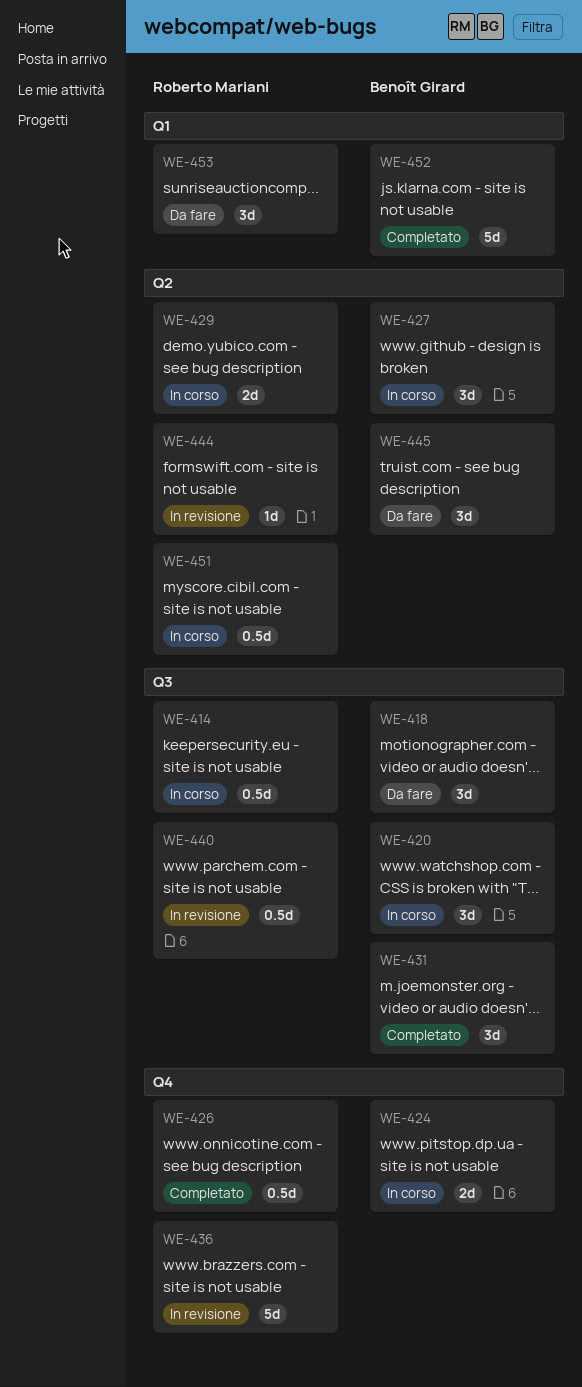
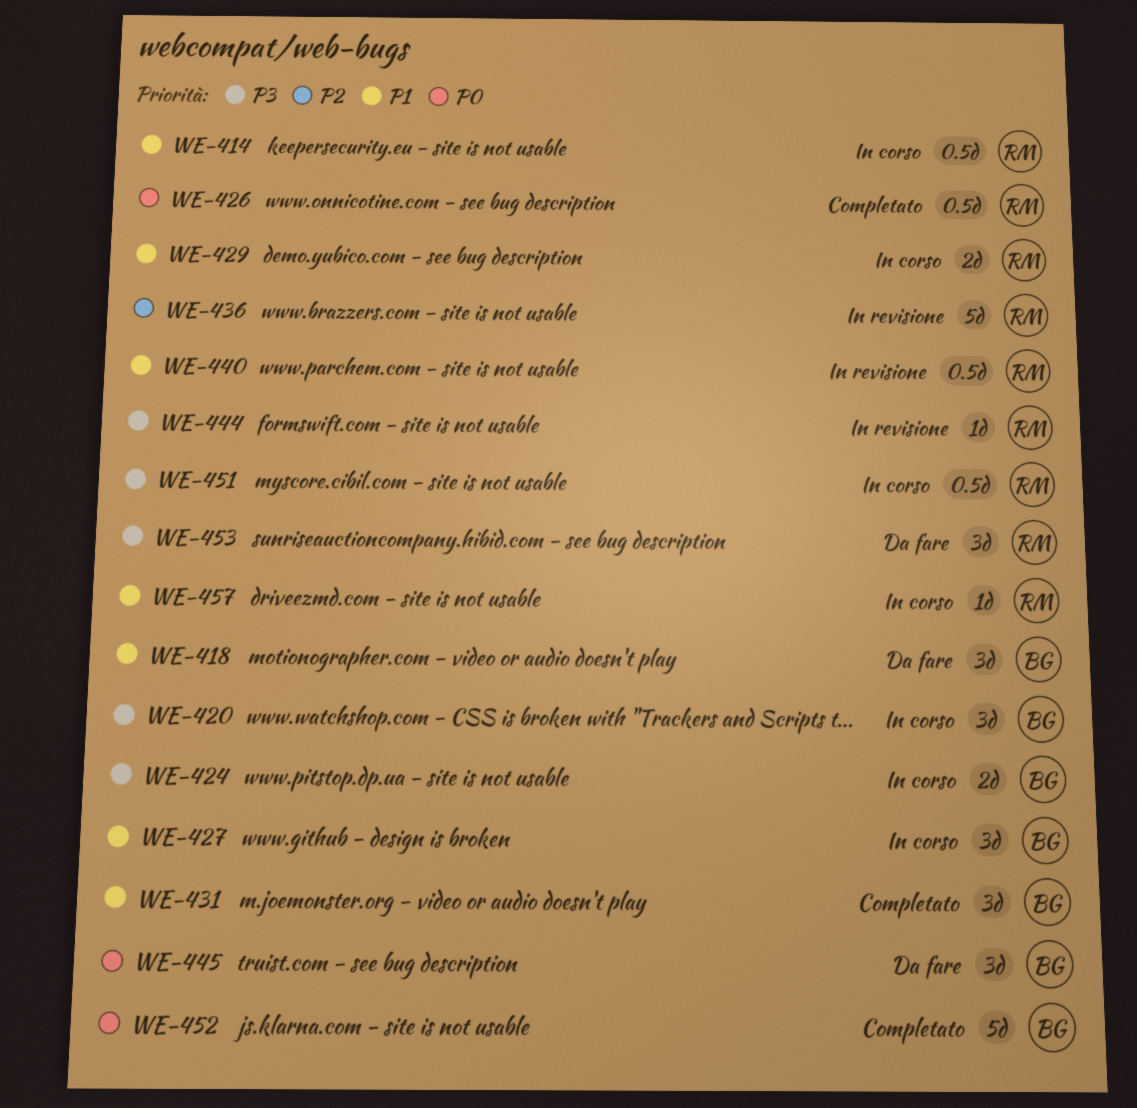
WE-457: none -> present

